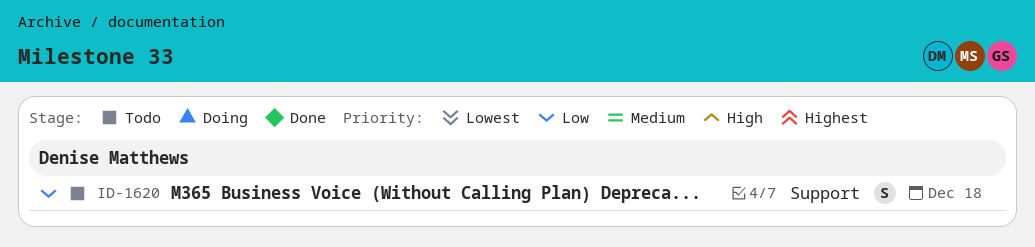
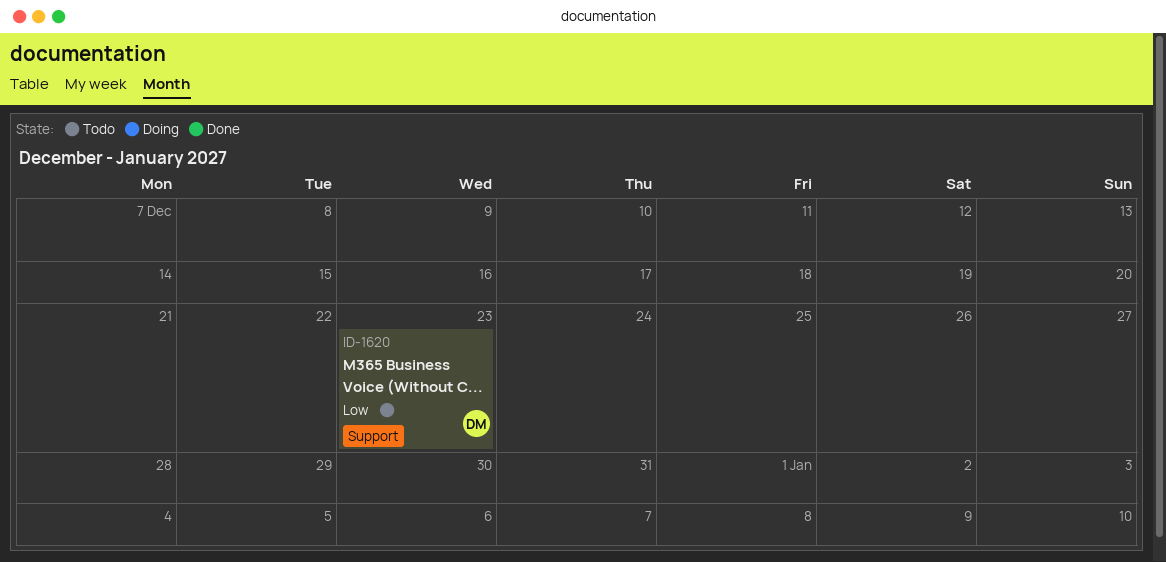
ID-1620, due: Dec 18 -> Dec 23

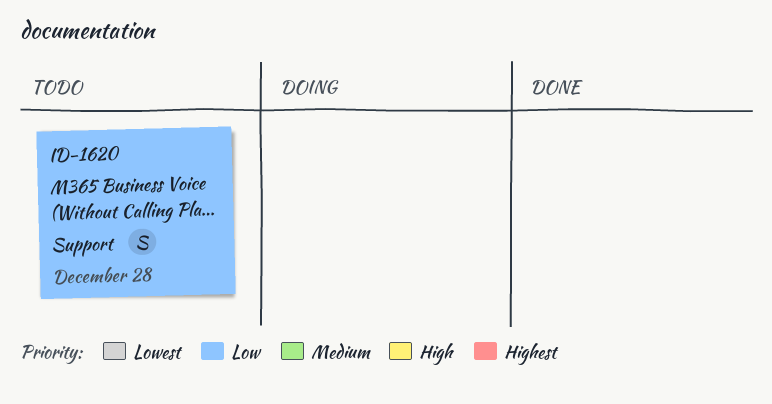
ID-1620, due: Dec 23 -> Dec 28

